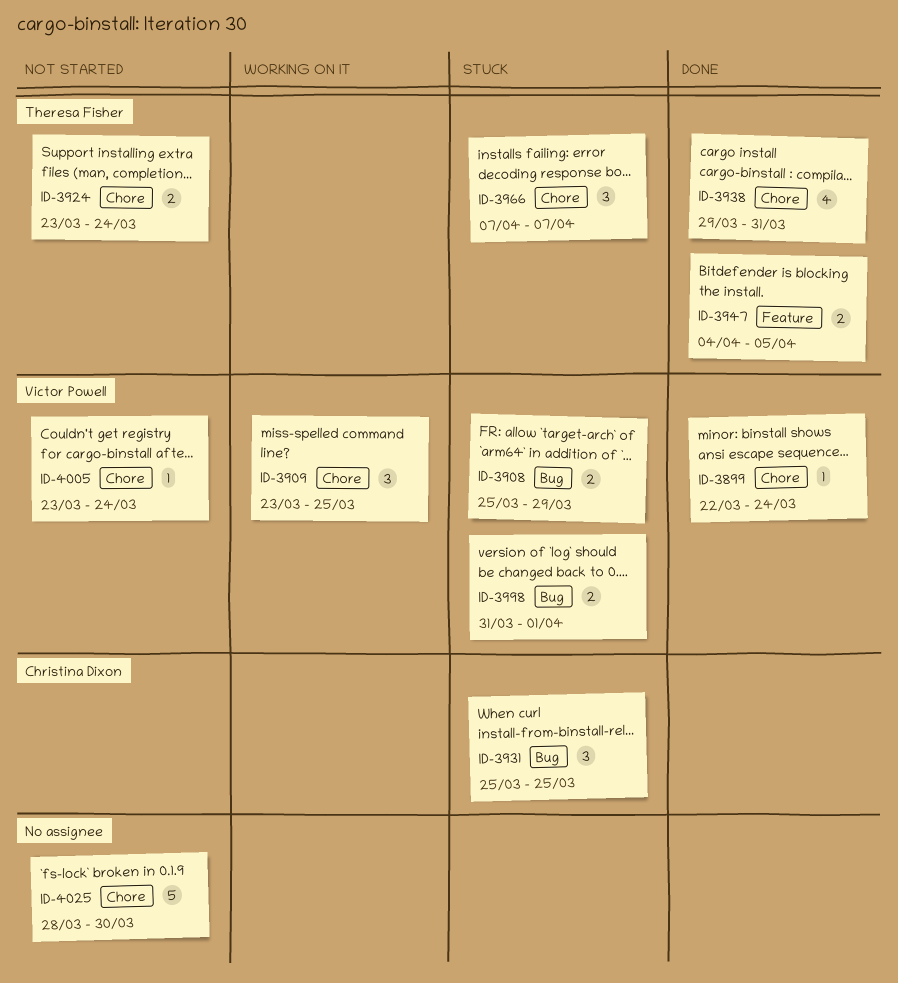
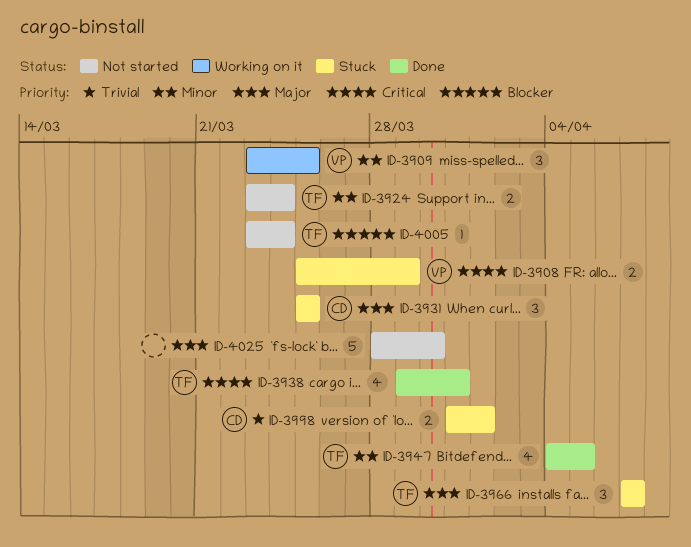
ID-3899: present -> none
ID-3947, estimate: 2 -> 4
ID-3998, owner: Victor Powell -> Christina Dixon
ID-4005, owner: Victor Powell -> Theresa Fisher

